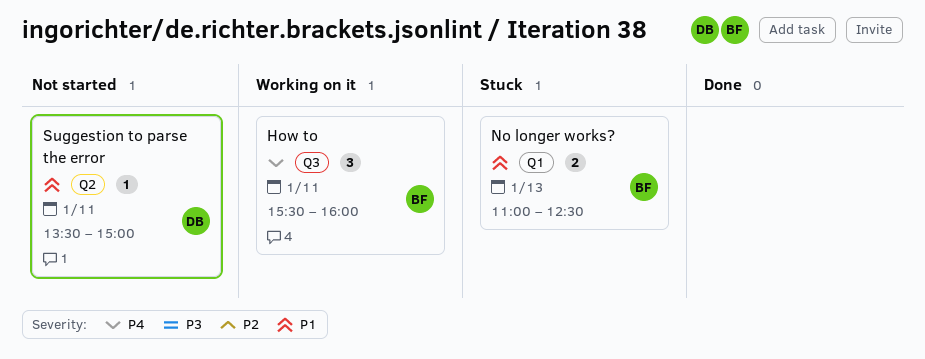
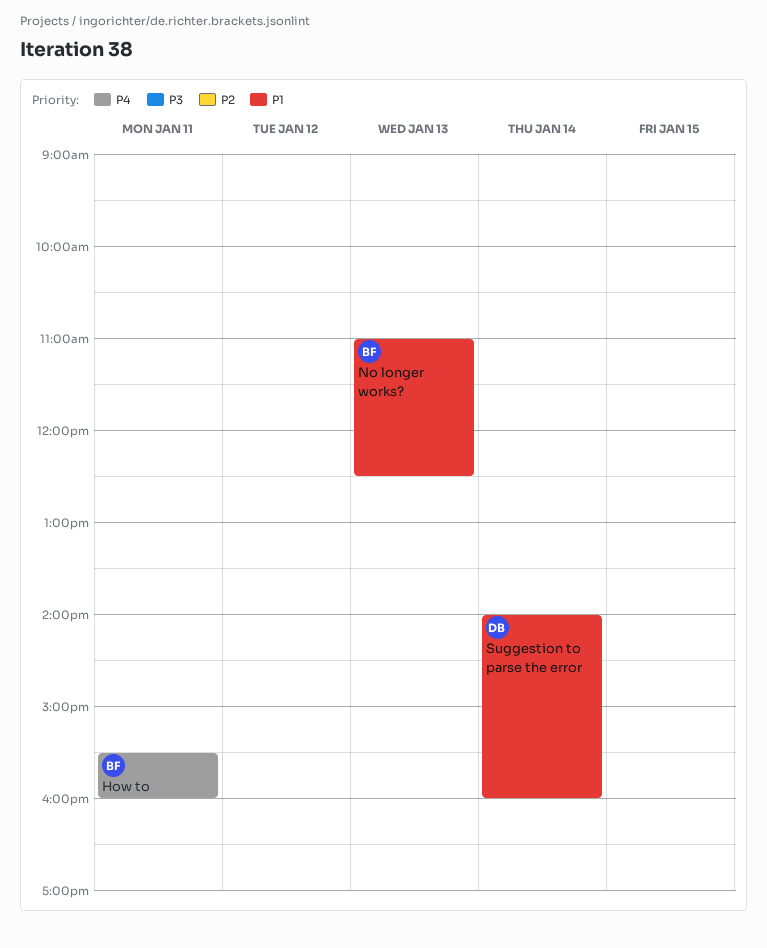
Suggestion to parse the error, day: Jan 11 -> Jan 14
Suggestion to parse the error, begins: 13:30 -> 14:00
Suggestion to parse the error, ends: 15:00 -> 16:00

